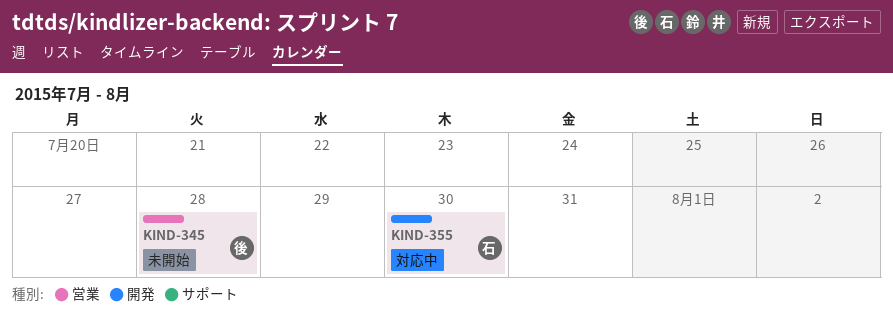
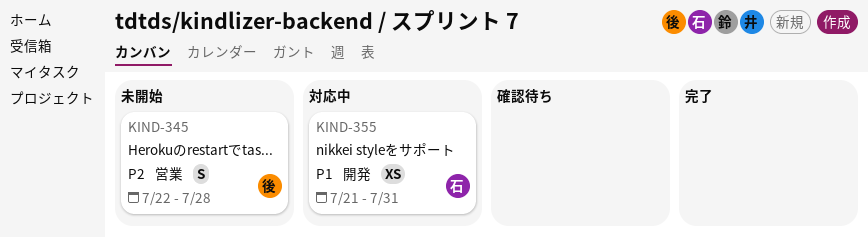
KIND-355, due: Jul 30 -> Jul 31

